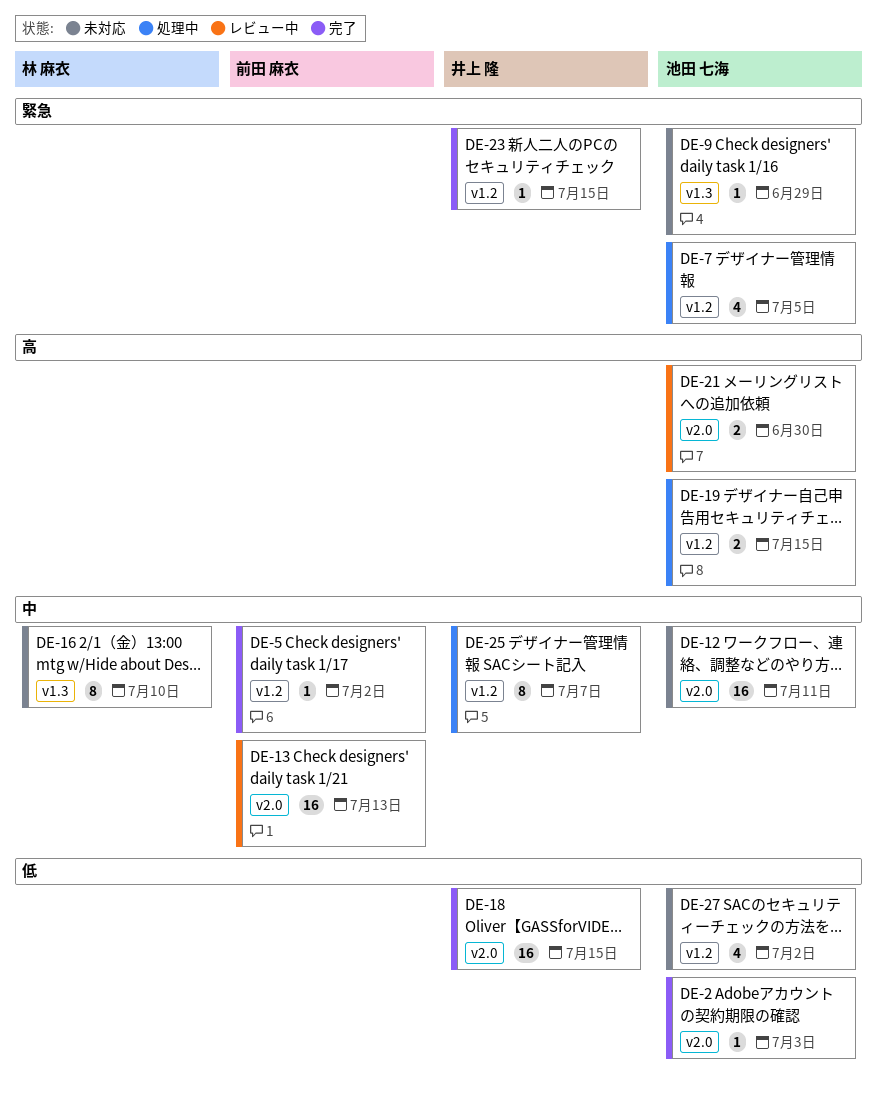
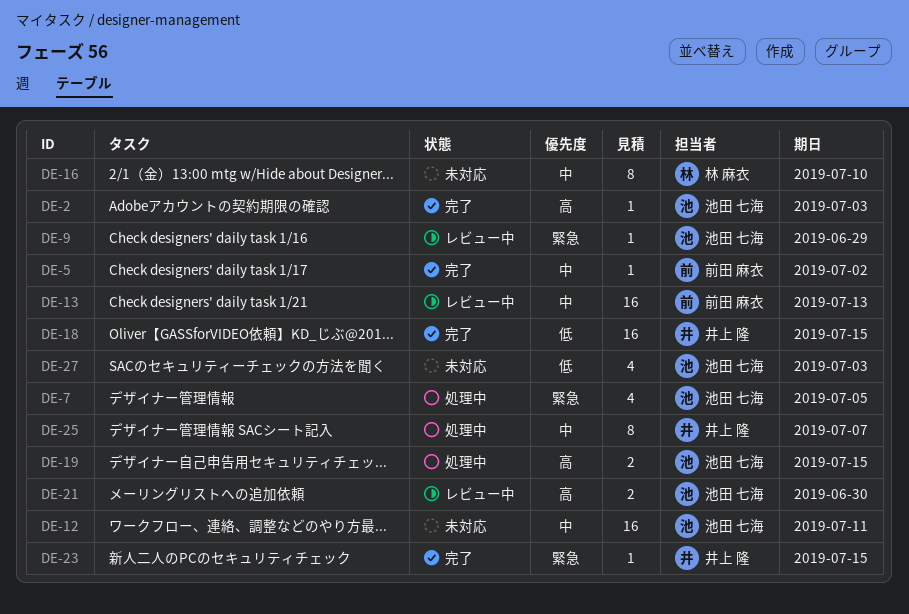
DE-2, priority: 低 -> 高
DE-9, status: 未対応 -> レビュー中
DE-27, due: Jul 2 -> Jul 3

